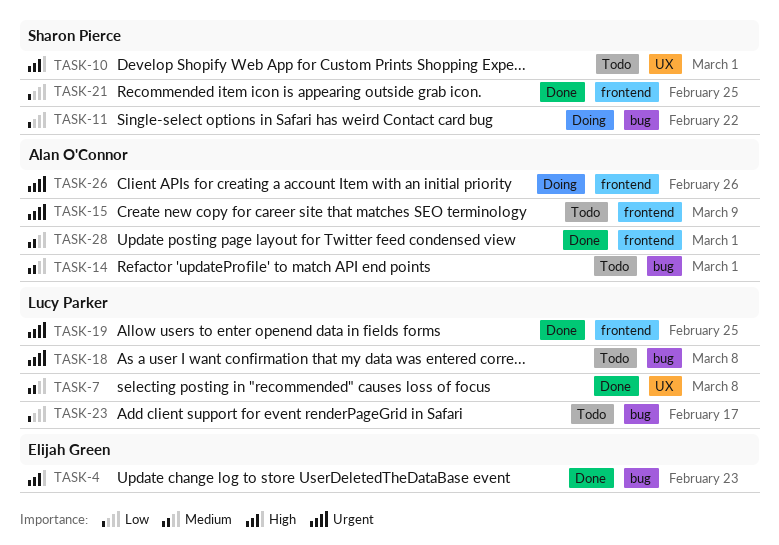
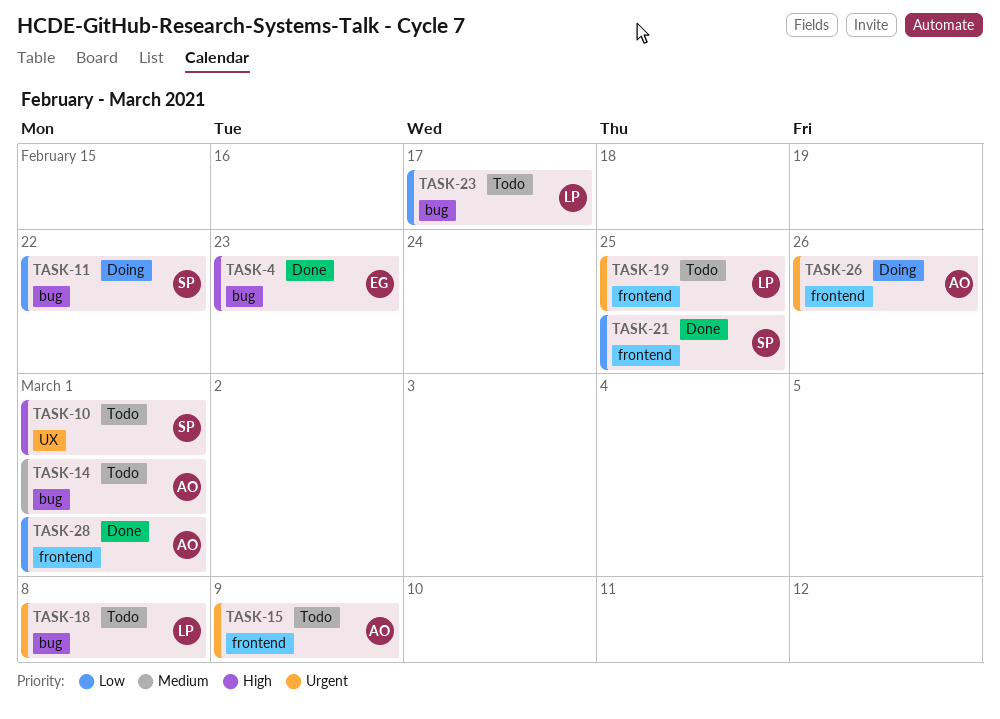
TASK-7: present -> none
TASK-19, status: Done -> Todo
TASK-28, priority: Medium -> Low

